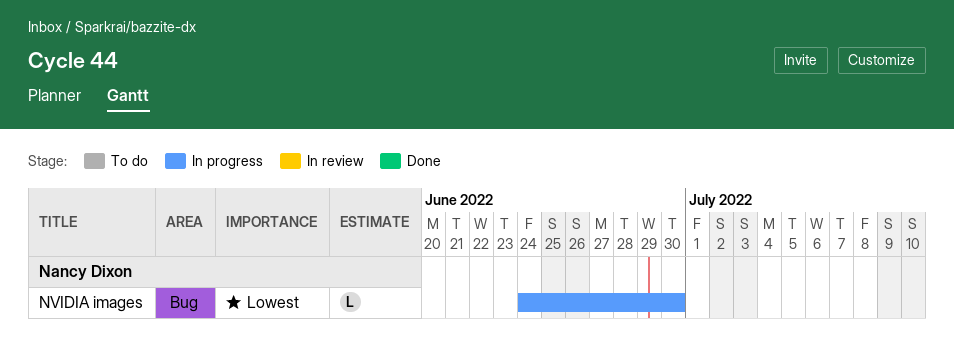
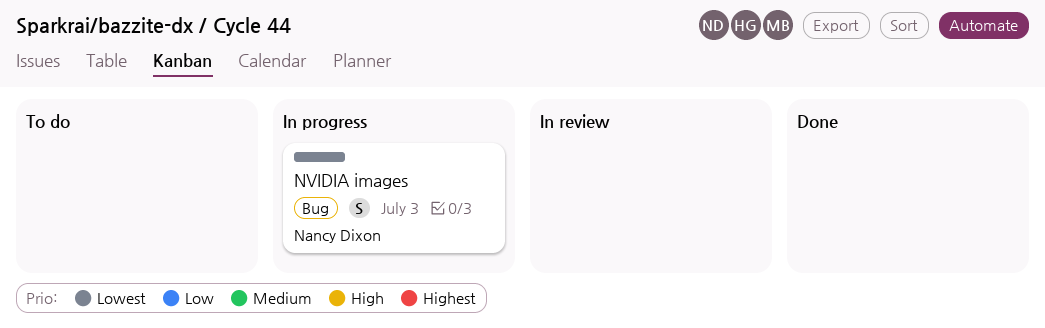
NVIDIA images, estimate: L -> S
NVIDIA images, due: Jun 30 -> Jul 3

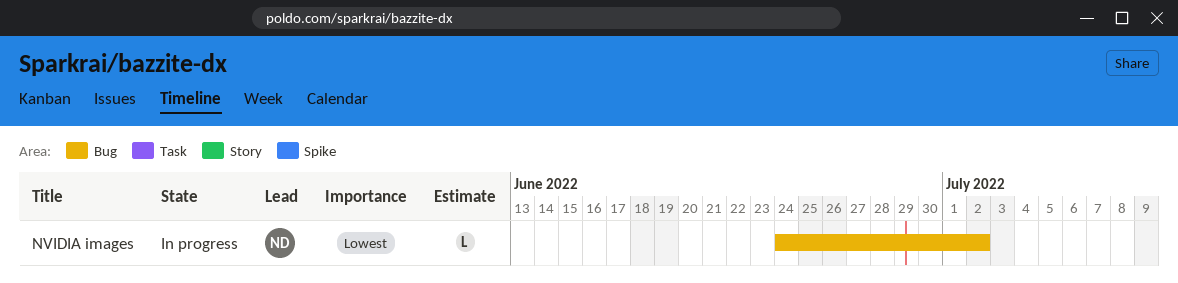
NVIDIA images, estimate: S -> L
NVIDIA images, due: Jul 3 -> Jul 2

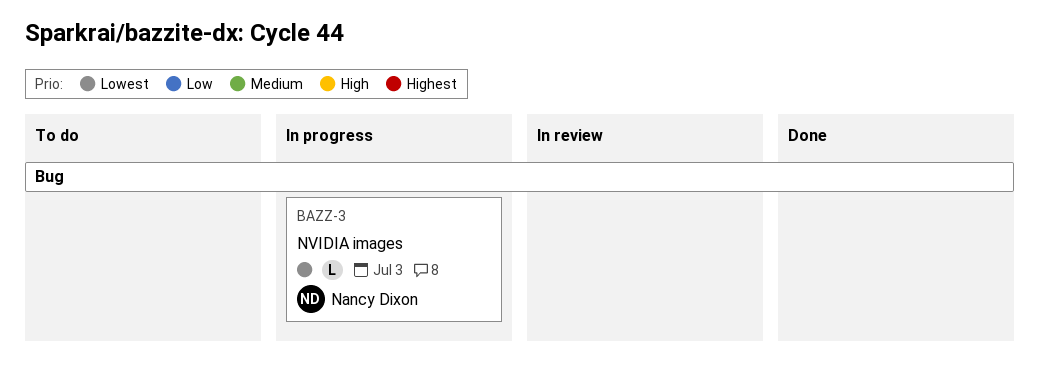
NVIDIA images, due: Jul 2 -> Jul 3

